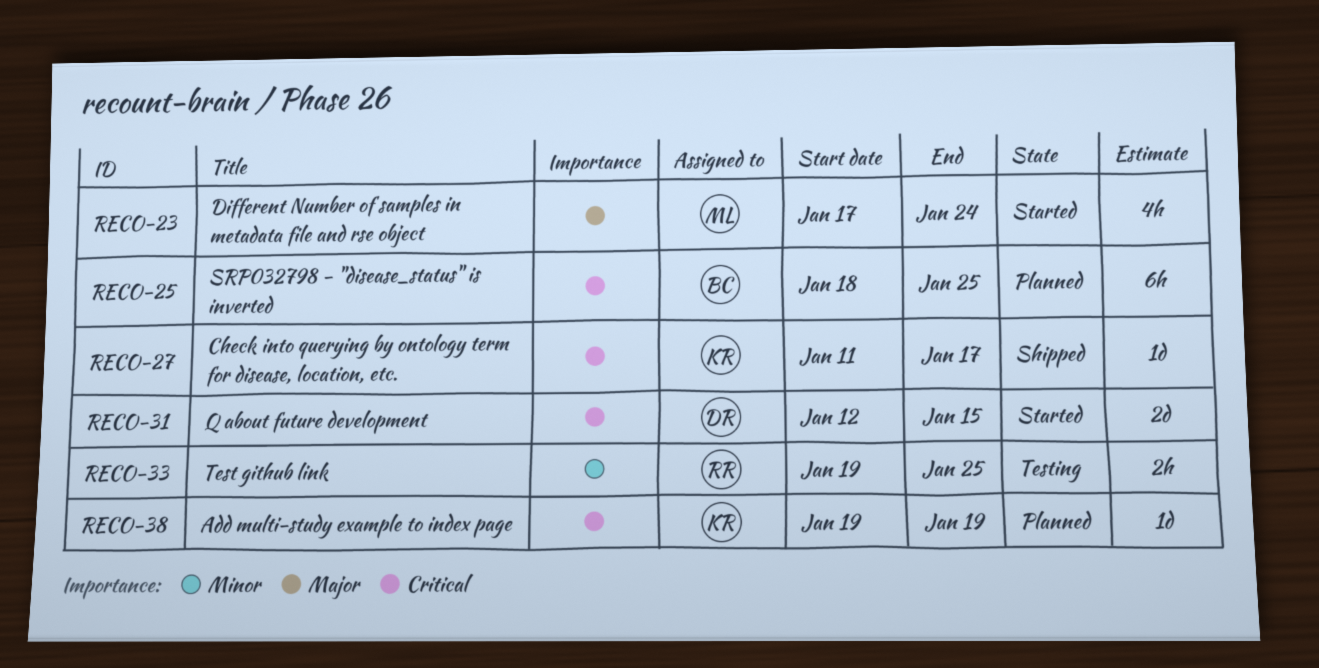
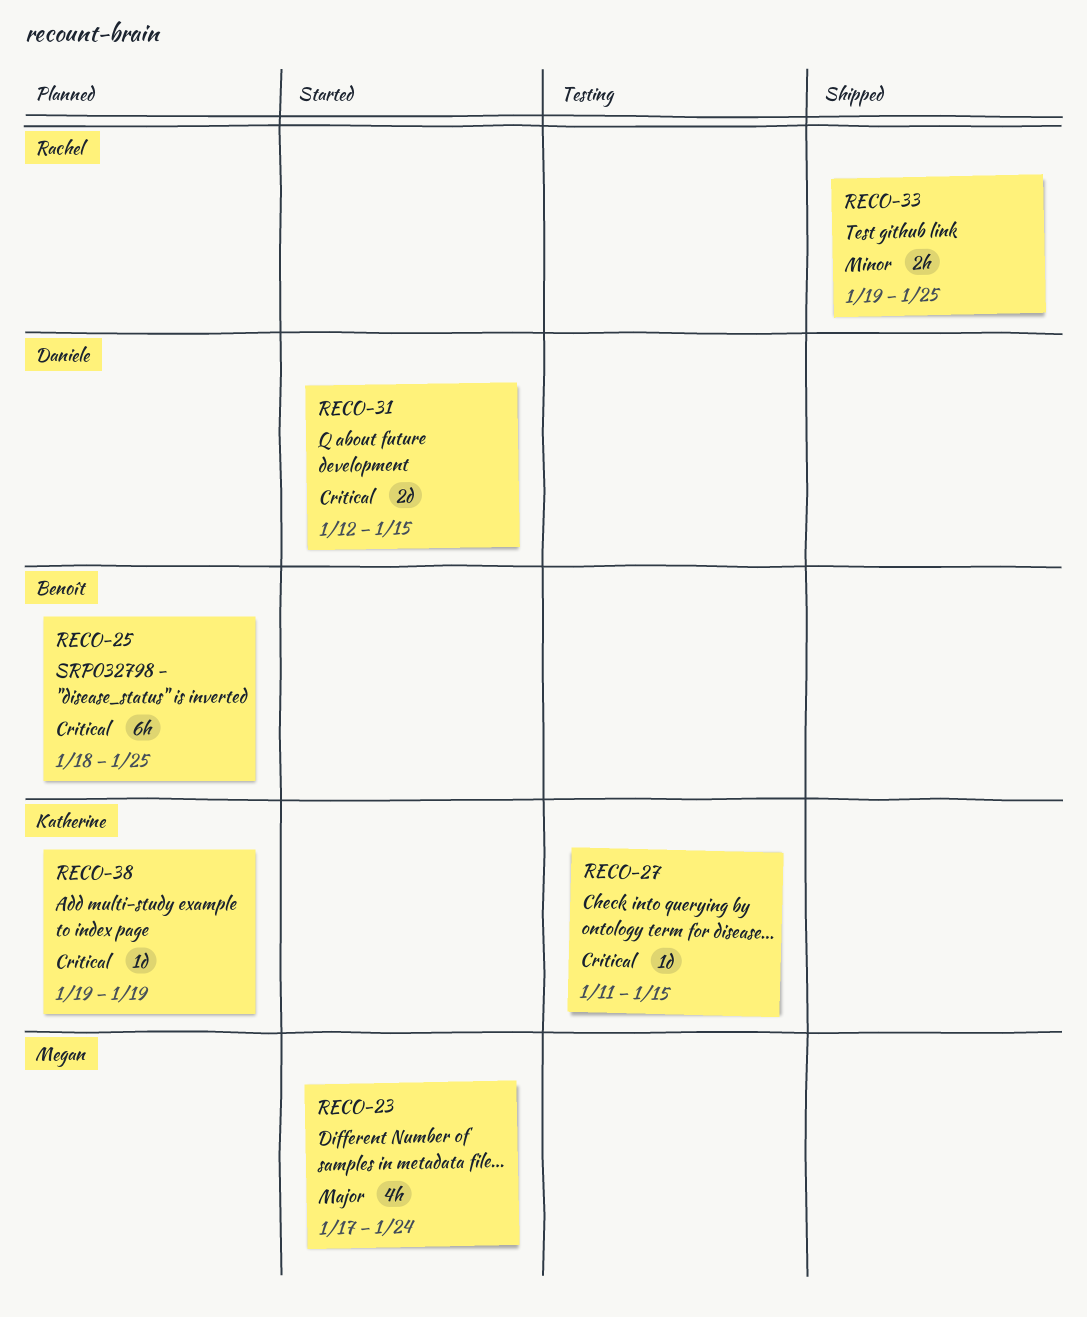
RECO-27, status: Shipped -> Testing
RECO-27, due: Jan 17 -> Jan 15
RECO-33, status: Testing -> Shipped

